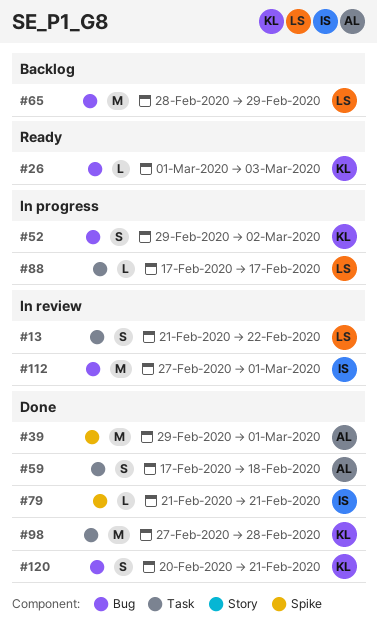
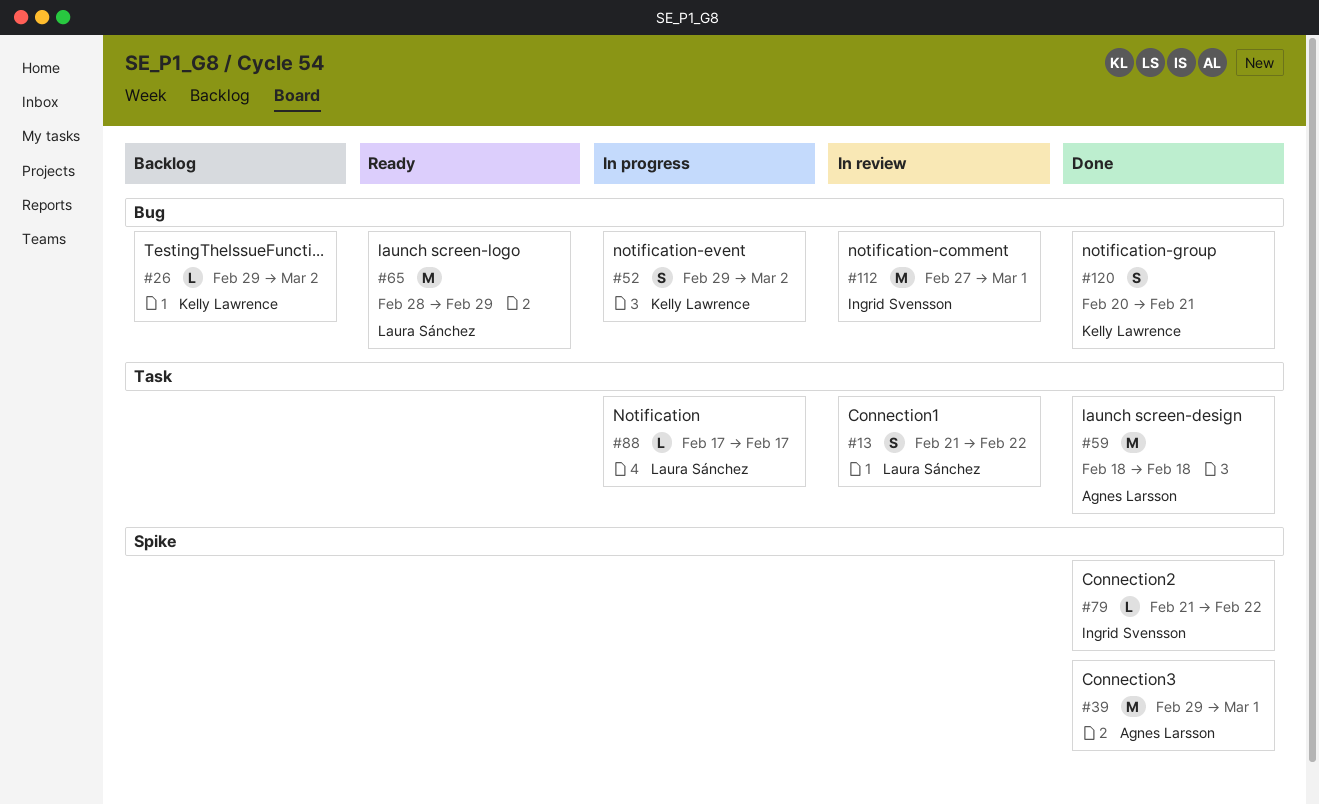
#26, status: Ready -> Backlog
#26, start: Mar 1 -> Feb 29
#26, due: Mar 3 -> Mar 2
#59, estimate: S -> M
#59, start: Feb 17 -> Feb 18
#65, status: Backlog -> Ready
#79, due: Feb 21 -> Feb 22
#98: present -> none

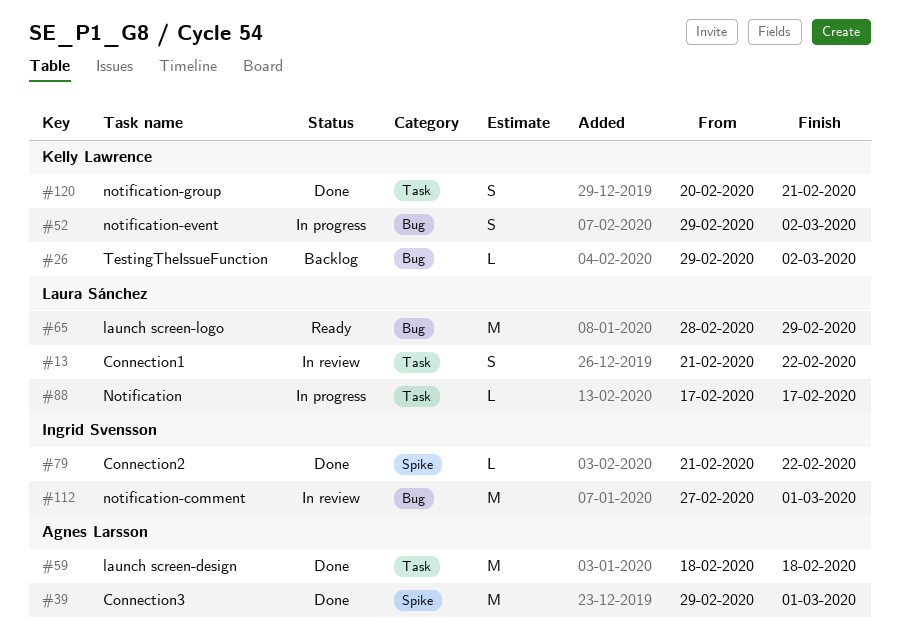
#120, label: Bug -> Task

